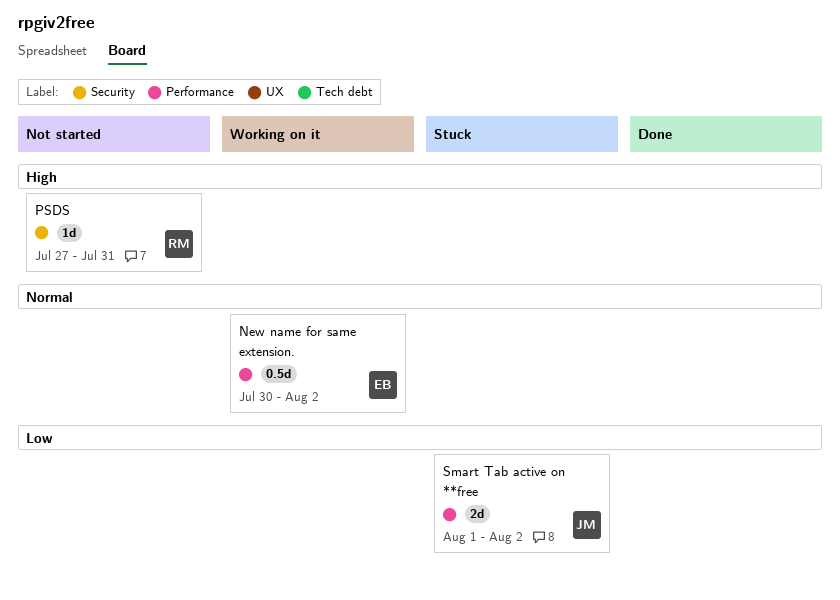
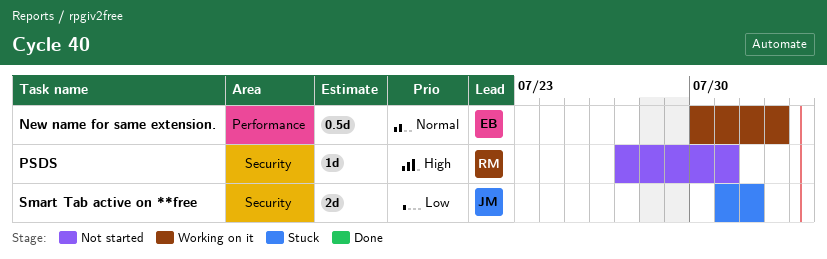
Smart Tab active on **free, label: Performance -> Security
Smart Tab active on **free, start: Aug 1 -> Jul 31
Smart Tab active on **free, due: Aug 2 -> Aug 1

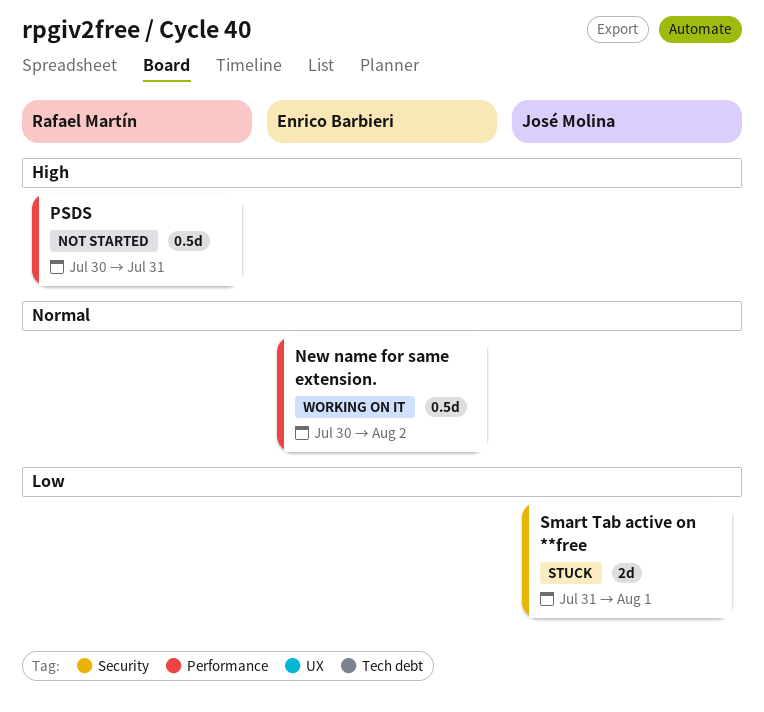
PSDS, label: Security -> Performance
PSDS, estimate: 1d -> 0.5d
PSDS, start: Jul 27 -> Jul 30

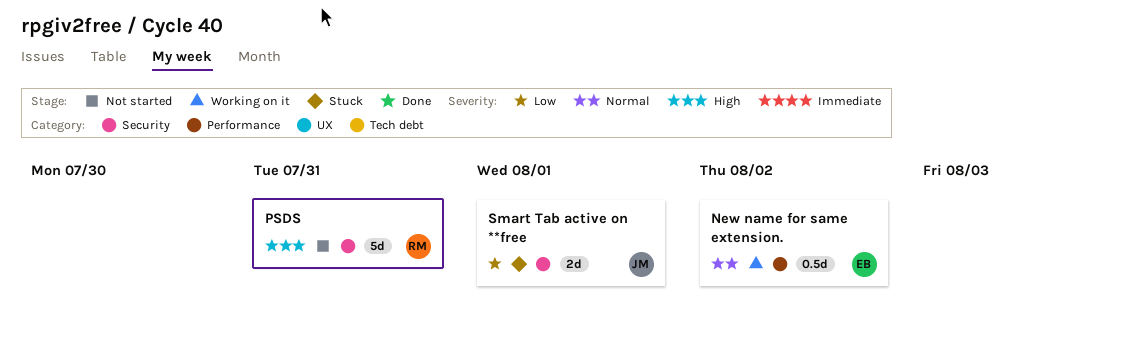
PSDS, label: Performance -> Security
PSDS, estimate: 0.5d -> 5d

